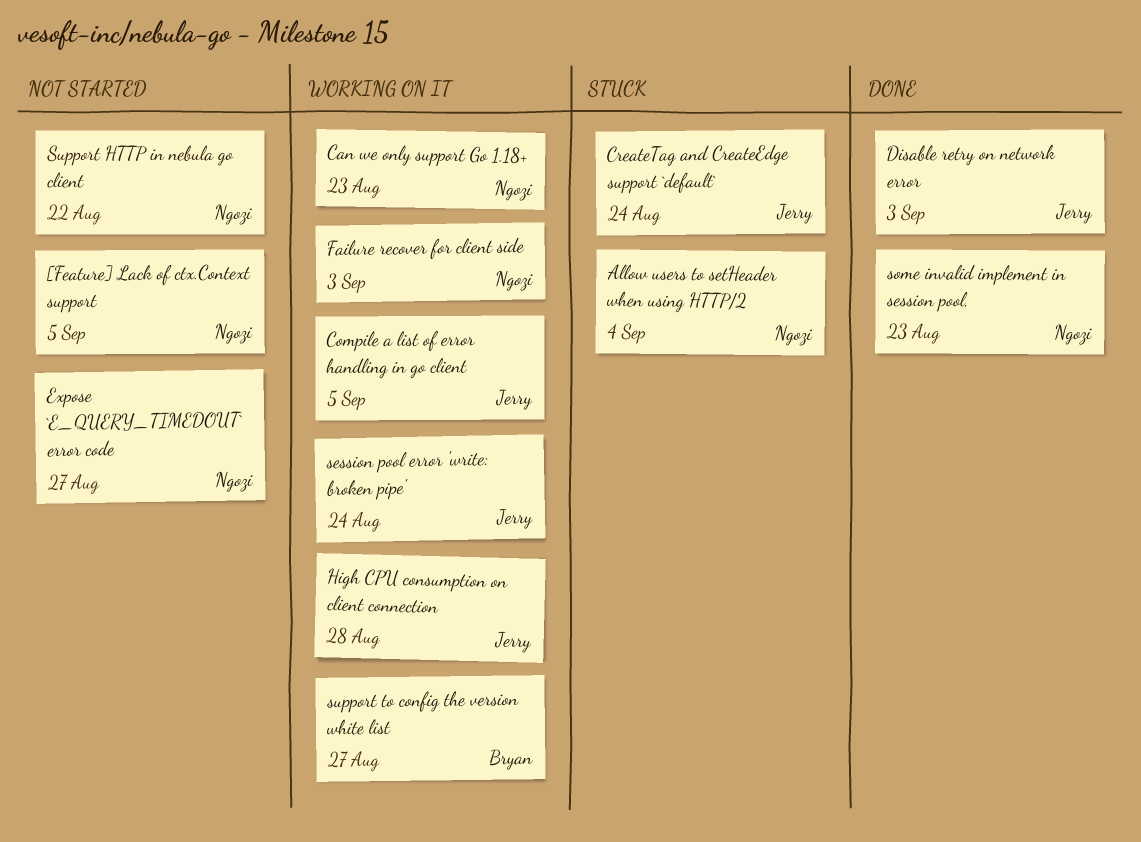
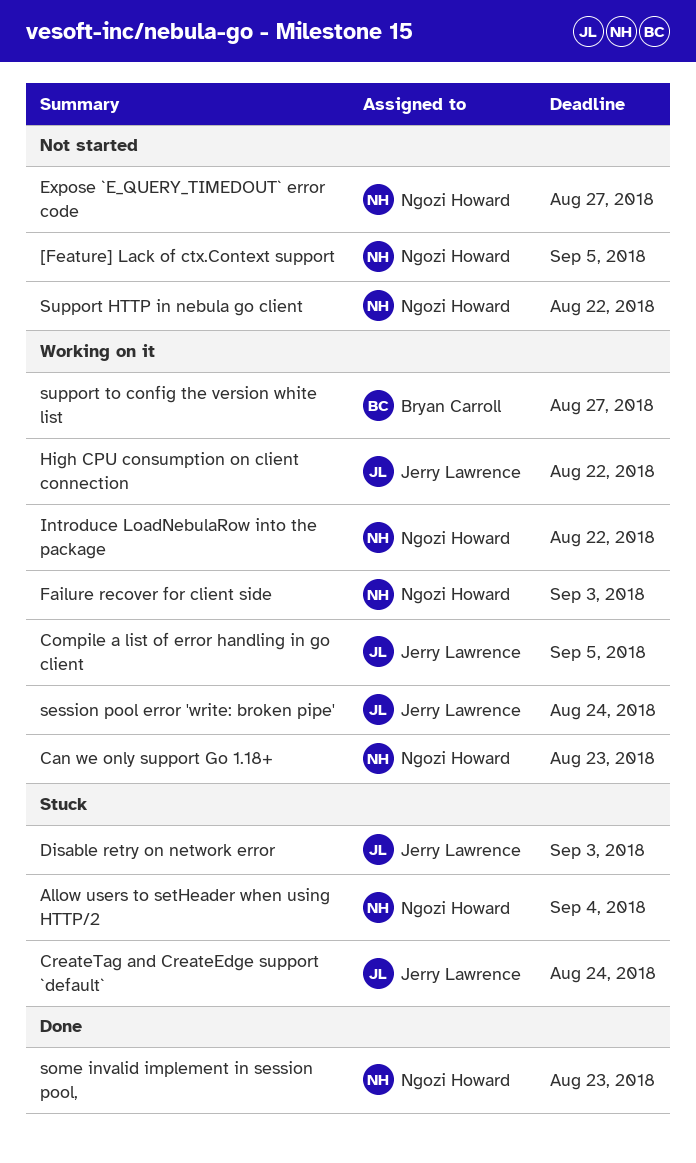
Disable retry on network error, status: Done -> Stuck
High CPU consumption on client connection, due: Aug 28 -> Aug 22
Introduce LoadNebulaRow into the package: none -> present

